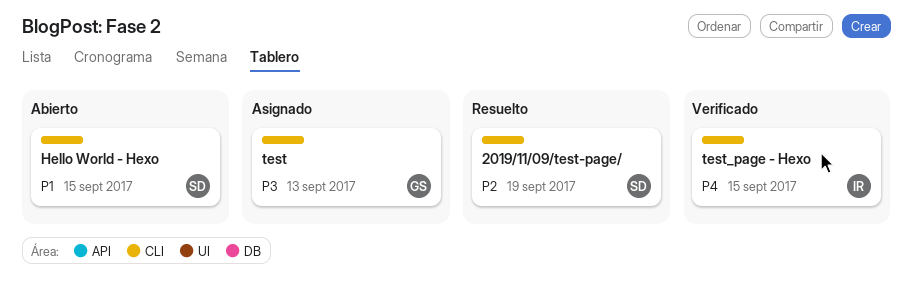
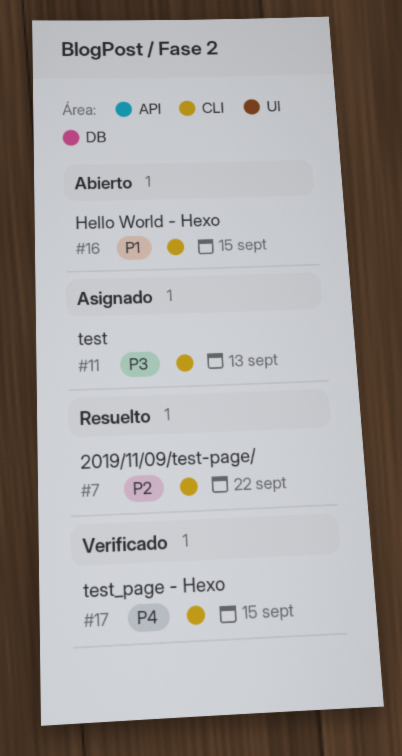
2019/11/09/test-page/, due: Sep 19 -> Sep 22

